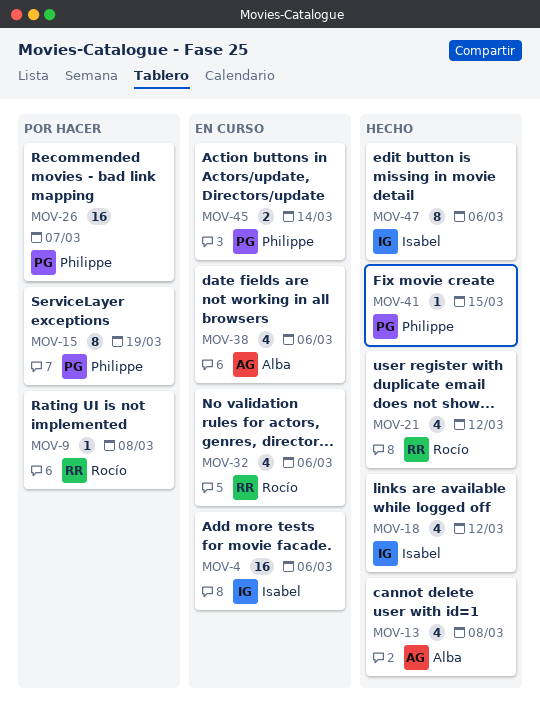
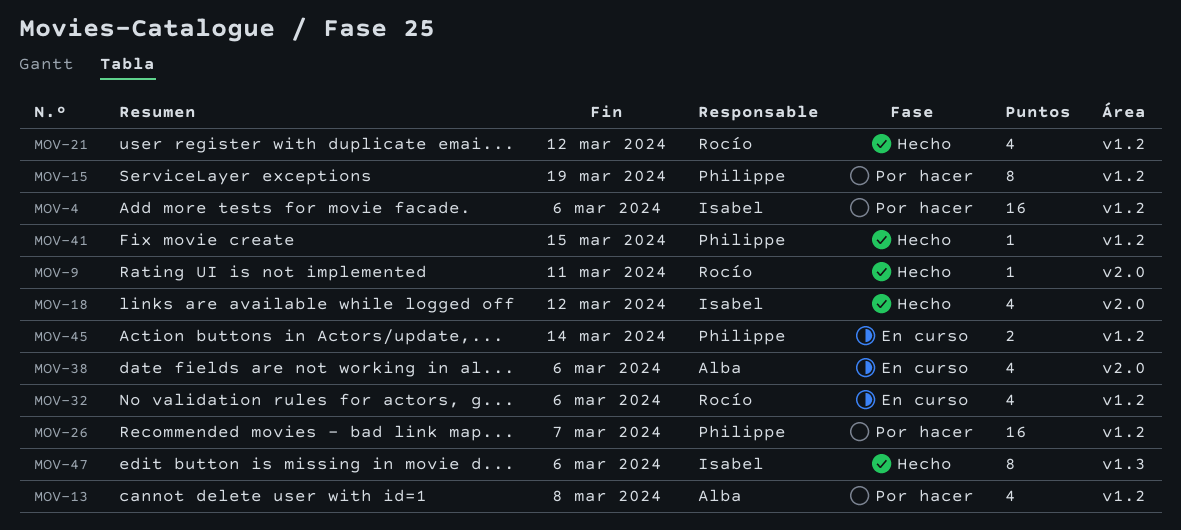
MOV-4, status: En curso -> Por hacer
MOV-9, status: Por hacer -> Hecho
MOV-9, due: Mar 8 -> Mar 11
MOV-13, status: Hecho -> Por hacer

